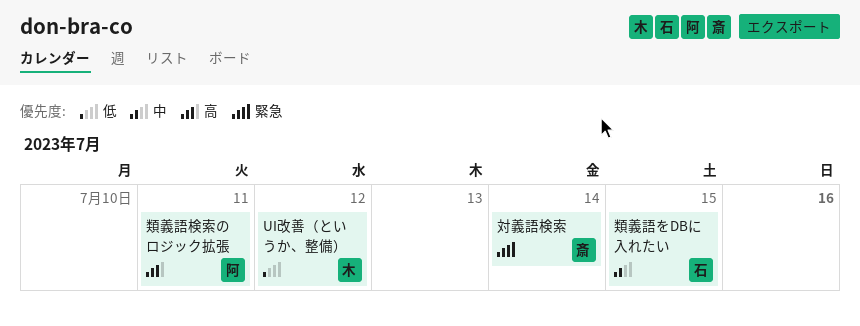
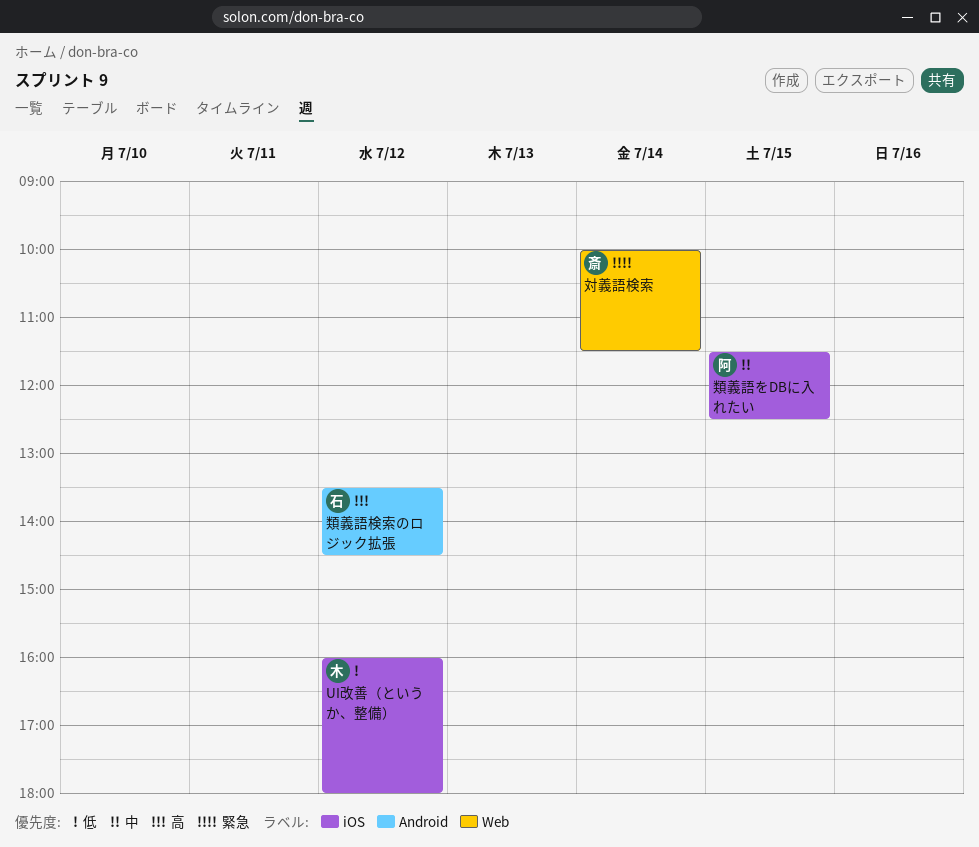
類義語をDBに入れたい, owner: 石 -> 阿
類義語検索のロジック拡張, owner: 阿 -> 石
類義語検索のロジック拡張, day: Jul 11 -> Jul 12

